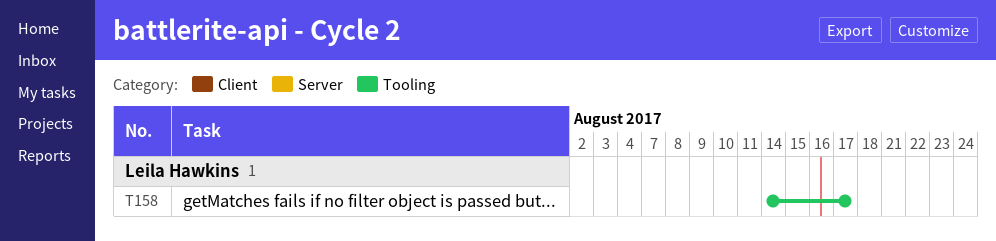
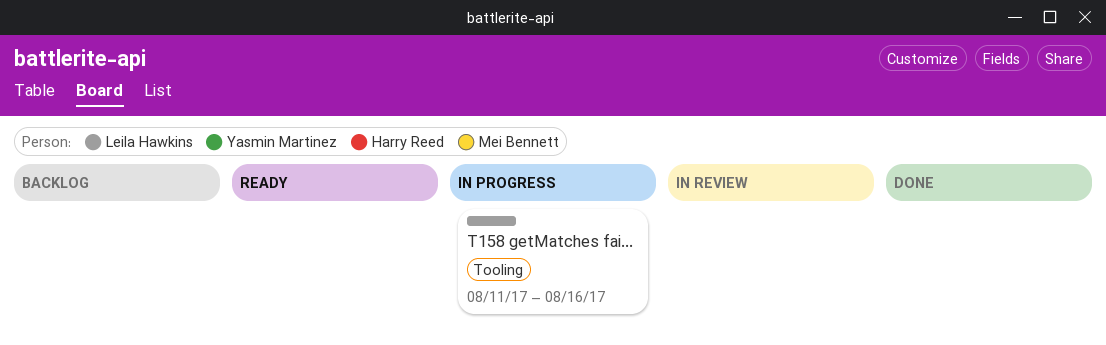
T158, start: Aug 14 -> Aug 11
T158, due: Aug 17 -> Aug 16

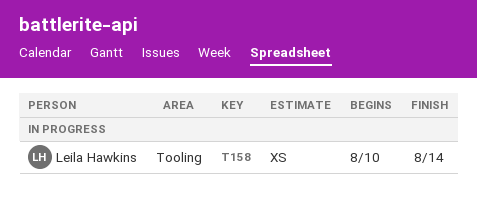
T158, start: Aug 11 -> Aug 10
T158, due: Aug 16 -> Aug 14

